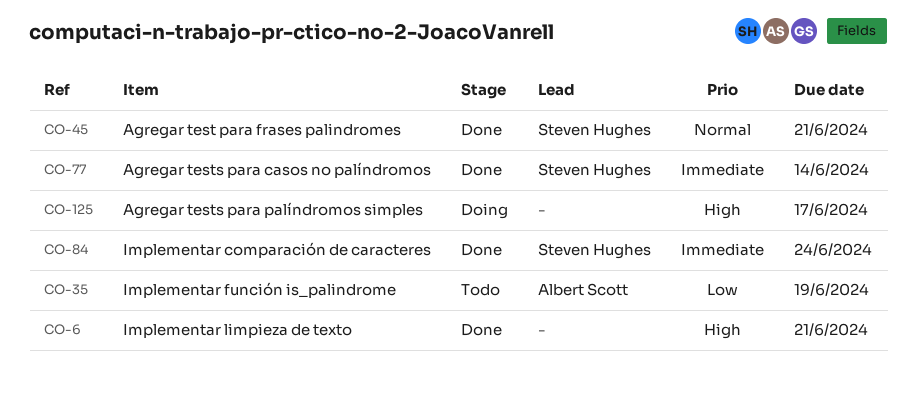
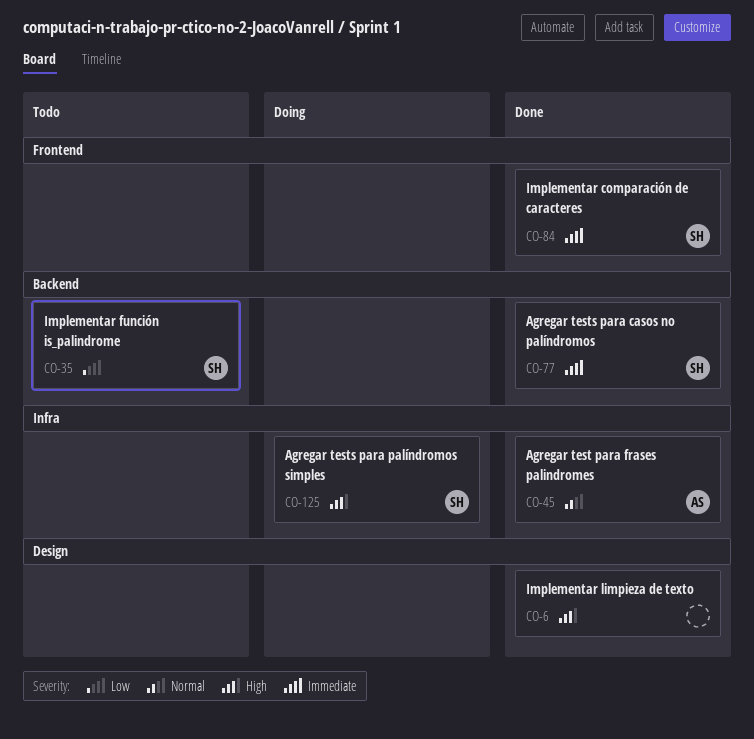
CO-35, owner: Albert Scott -> Steven Hughes
CO-45, owner: Steven Hughes -> Albert Scott
CO-125, owner: none -> Steven Hughes

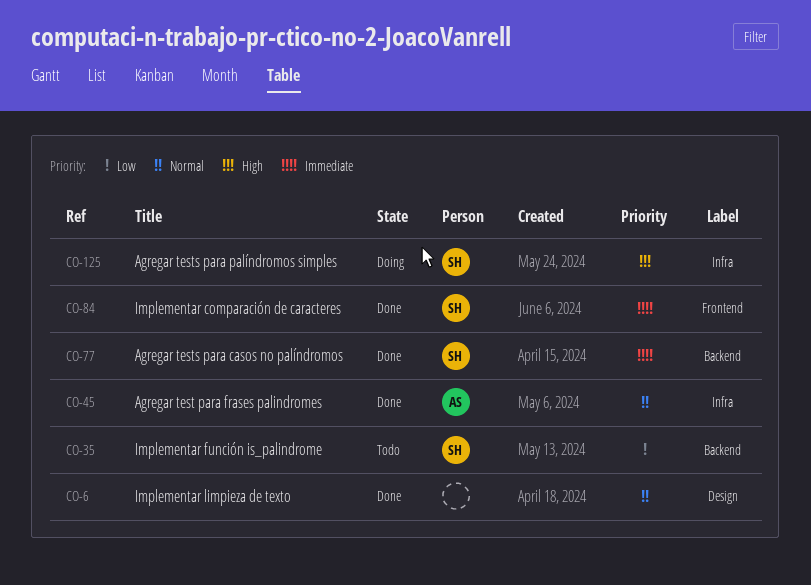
CO-6, priority: High -> Normal

